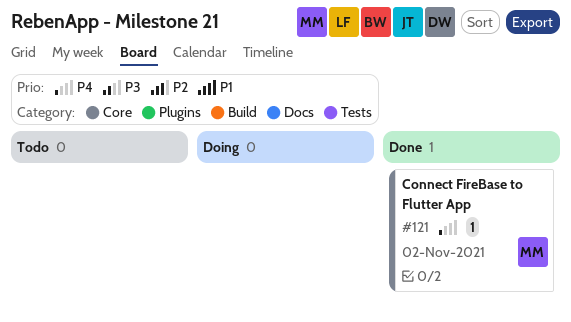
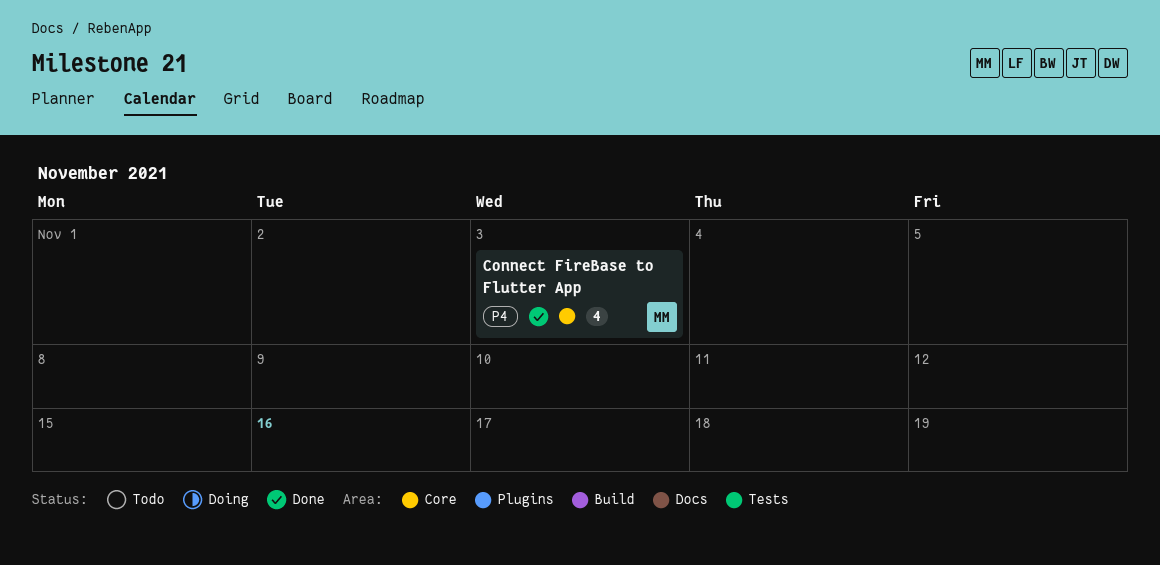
Connect FireBase to Flutter App, estimate: 1 -> 4
Connect FireBase to Flutter App, due: Nov 2 -> Nov 3

